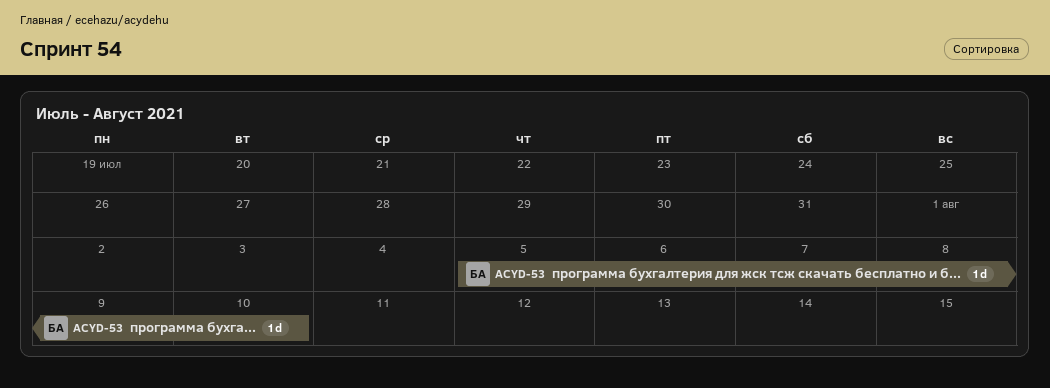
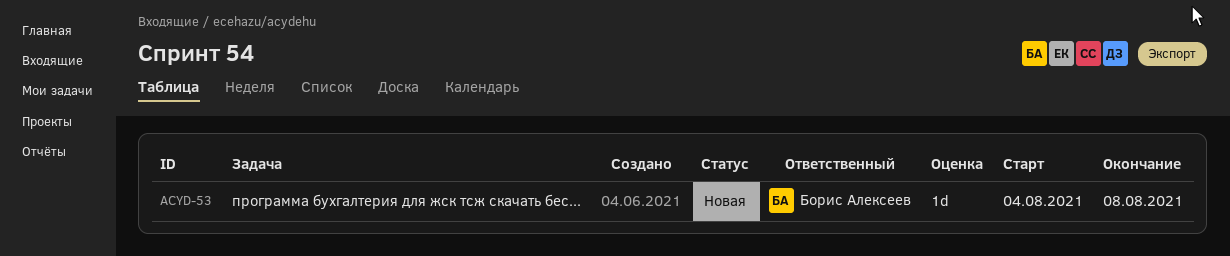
ACYD-53, start: Aug 5 -> Aug 4
ACYD-53, due: Aug 10 -> Aug 8

